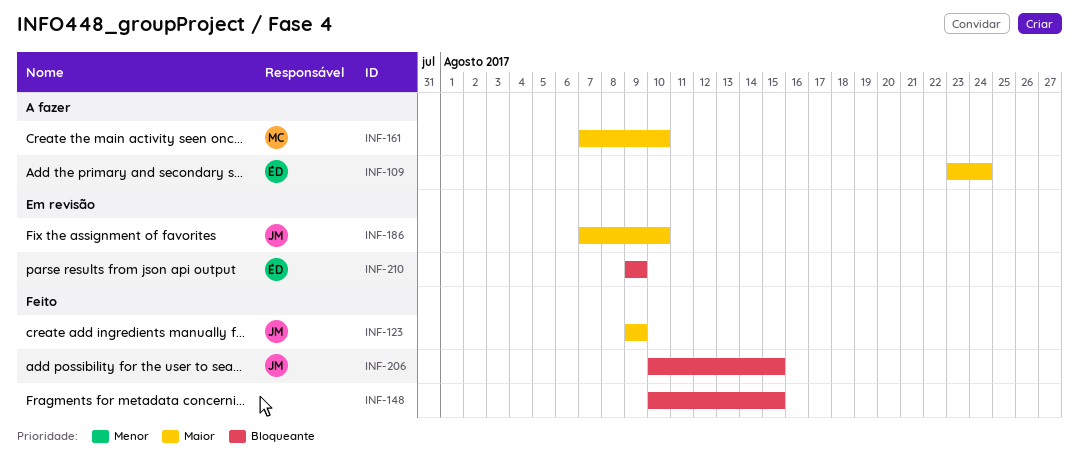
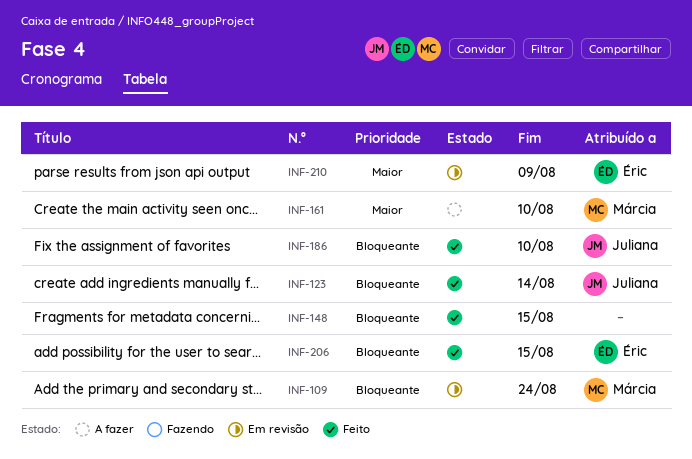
INF-109, status: A fazer -> Em revisão
INF-109, owner: Éric -> Márcia
INF-109, priority: Maior -> Bloqueante
INF-123, priority: Maior -> Bloqueante
INF-123, due: Aug 9 -> Aug 14
INF-186, status: Em revisão -> Feito
INF-186, priority: Maior -> Bloqueante
INF-206, owner: Juliana -> Éric
INF-210, priority: Bloqueante -> Maior

